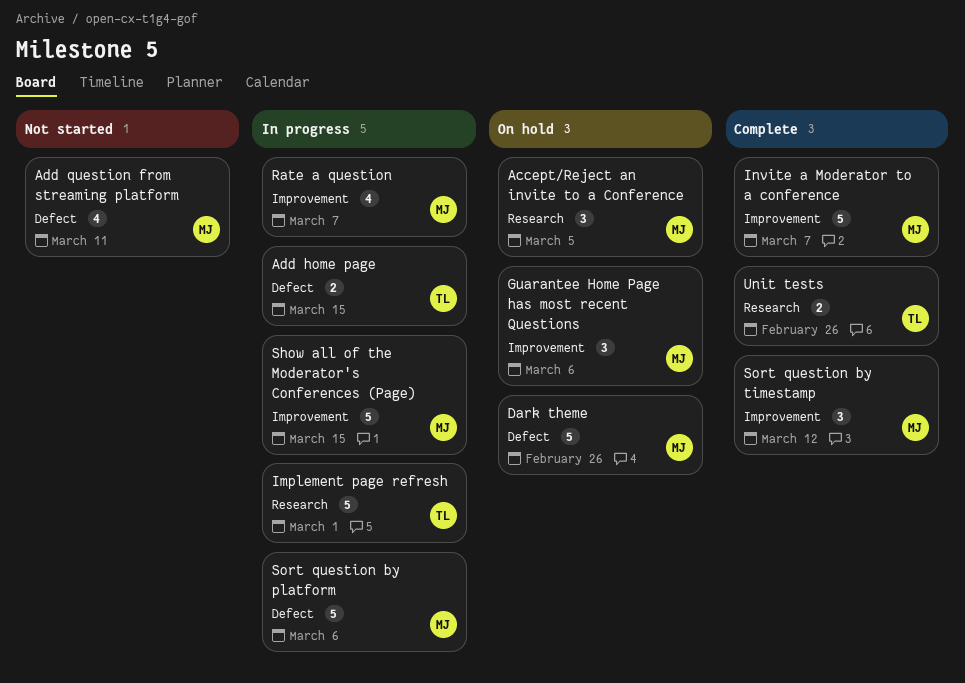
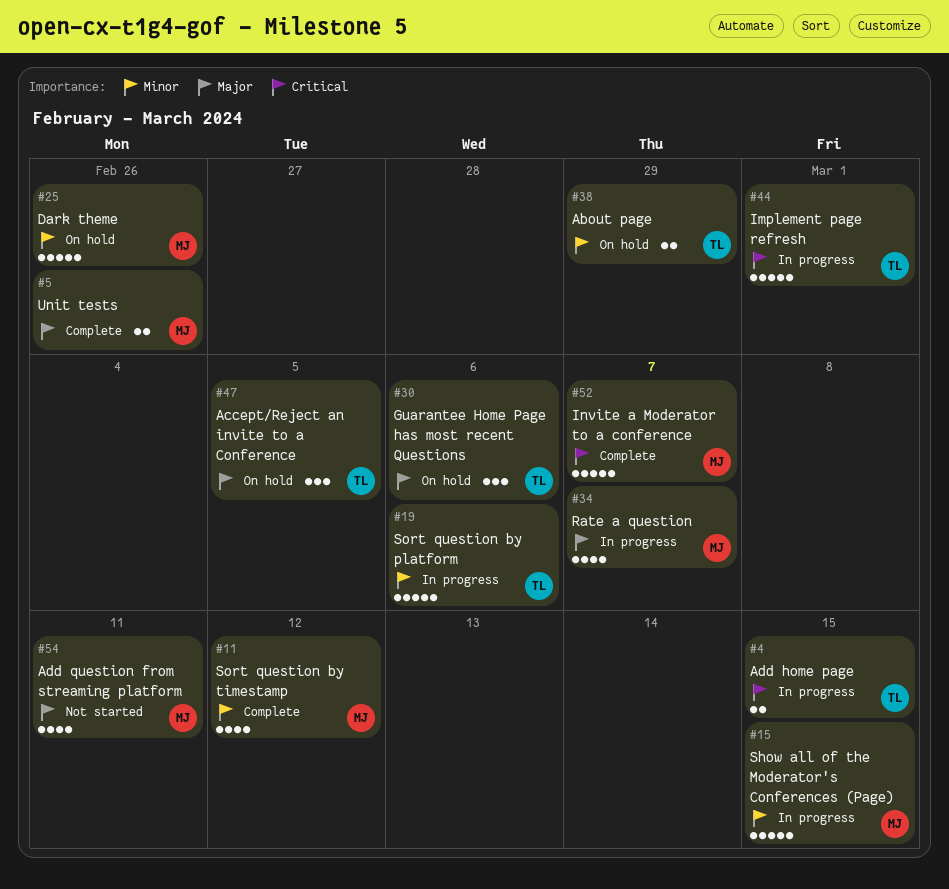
About page: none -> present
Accept/Reject an invite to a Conference, owner: MJ -> TL
Guarantee Home Page has most recent Questions, owner: MJ -> TL
Sort question by platform, owner: MJ -> TL
Sort question by timestamp, estimate: 3 -> 4
Unit tests, owner: TL -> MJ

